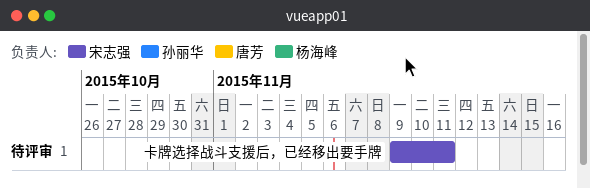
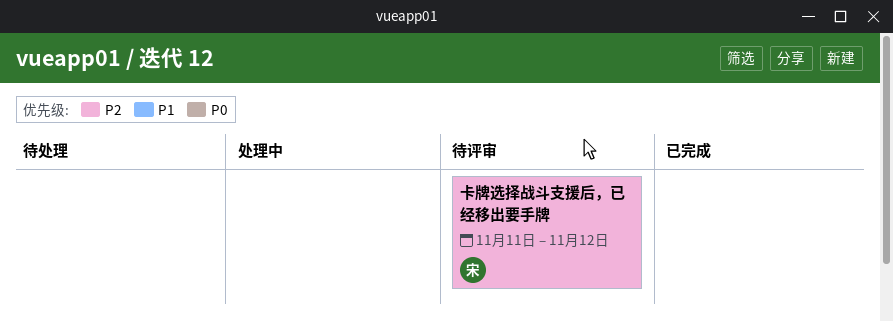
卡牌选择战斗支援后，已经移出要手牌, start: Nov 9 -> Nov 11
卡牌选择战斗支援后，已经移出要手牌, due: Nov 11 -> Nov 12

